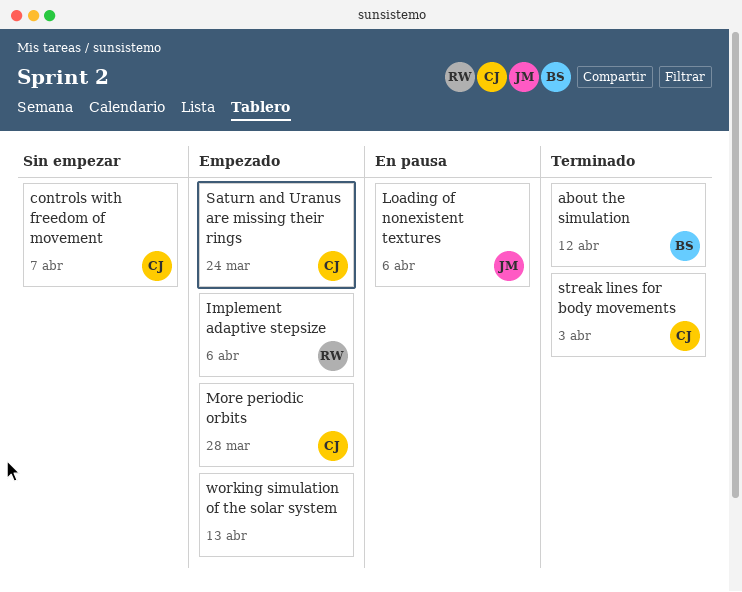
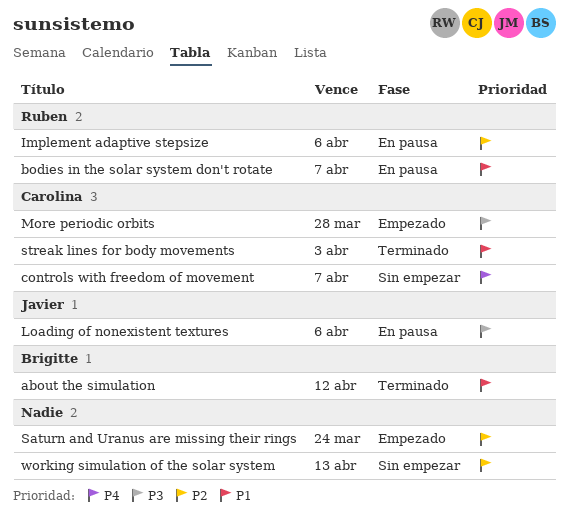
bodies in the solar system don't rotate: none -> present
Implement adaptive stepsize, status: Empezado -> En pausa
Saturn and Uranus are missing their rings, owner: Carolina -> none
working simulation of the solar system, status: Empezado -> Sin empezar

